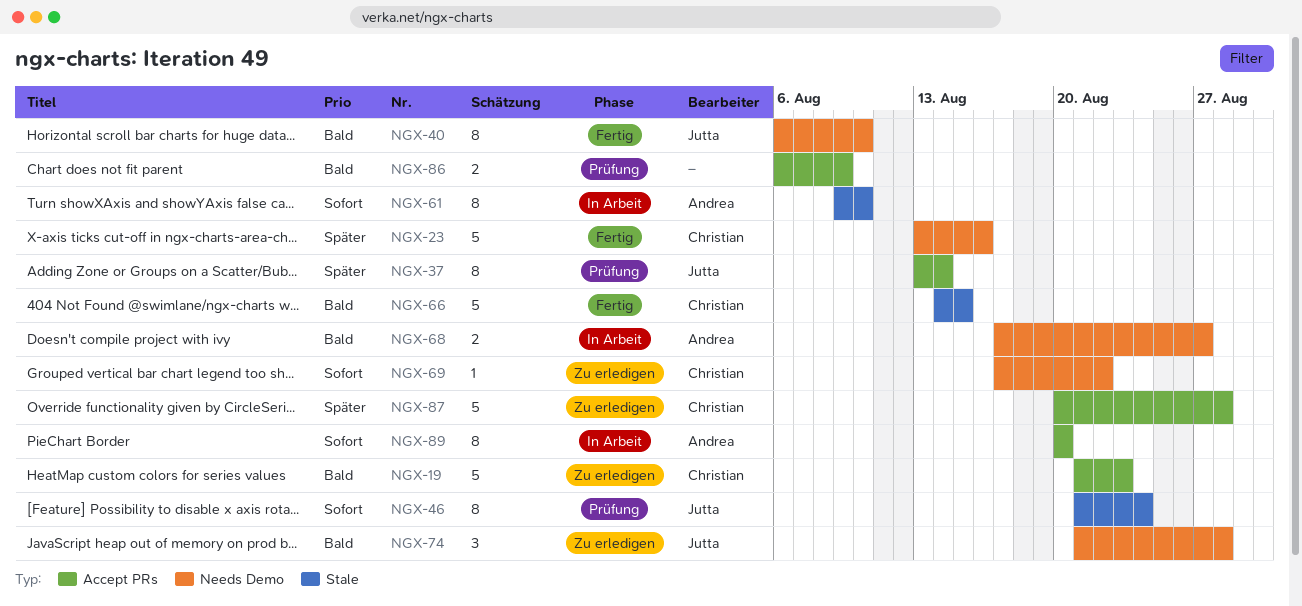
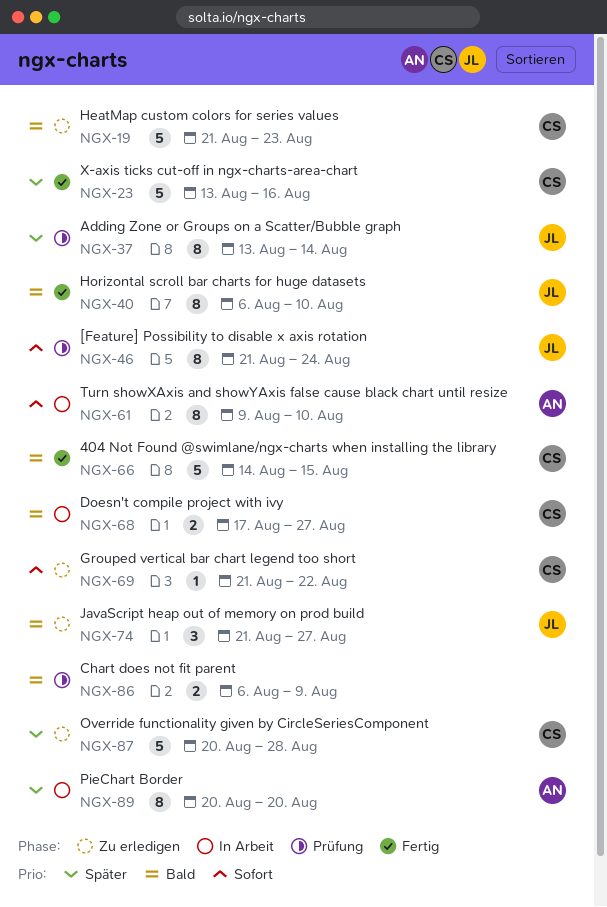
NGX-68, owner: Andrea -> Christian
NGX-69, start: Aug 17 -> Aug 21
NGX-74, due: Aug 28 -> Aug 27
NGX-89, priority: Sofort -> Später

